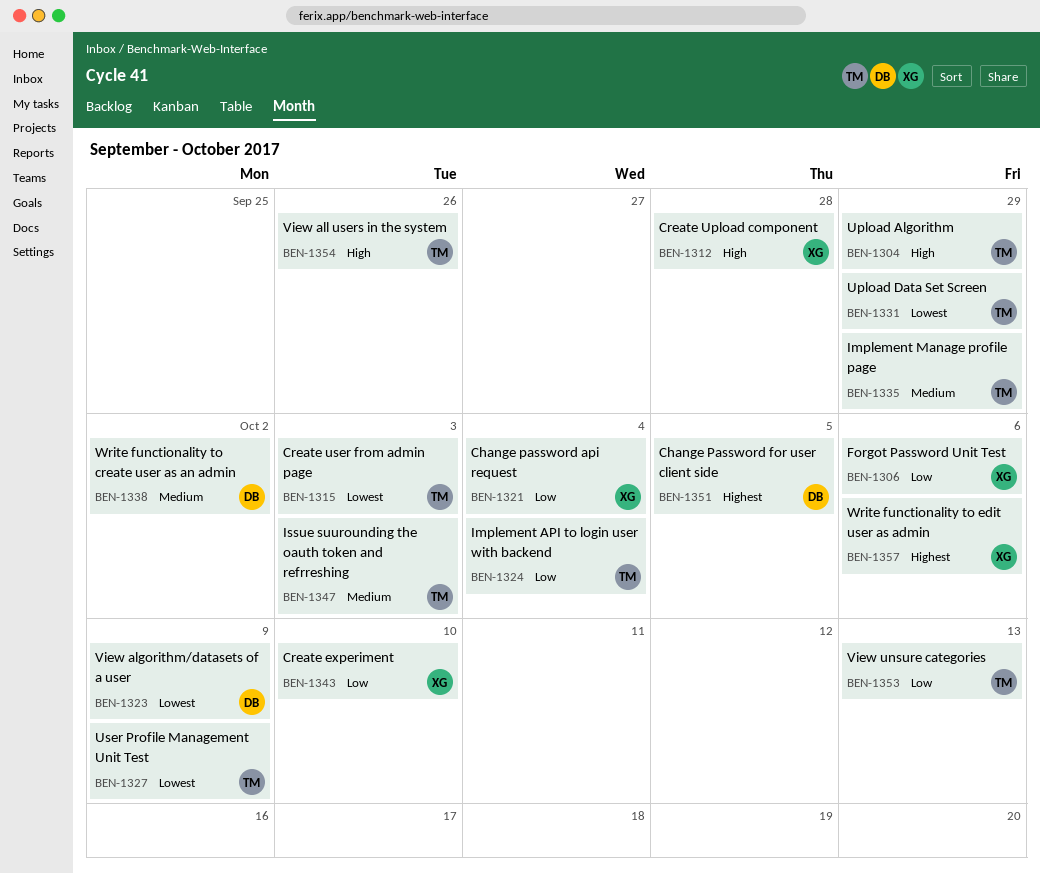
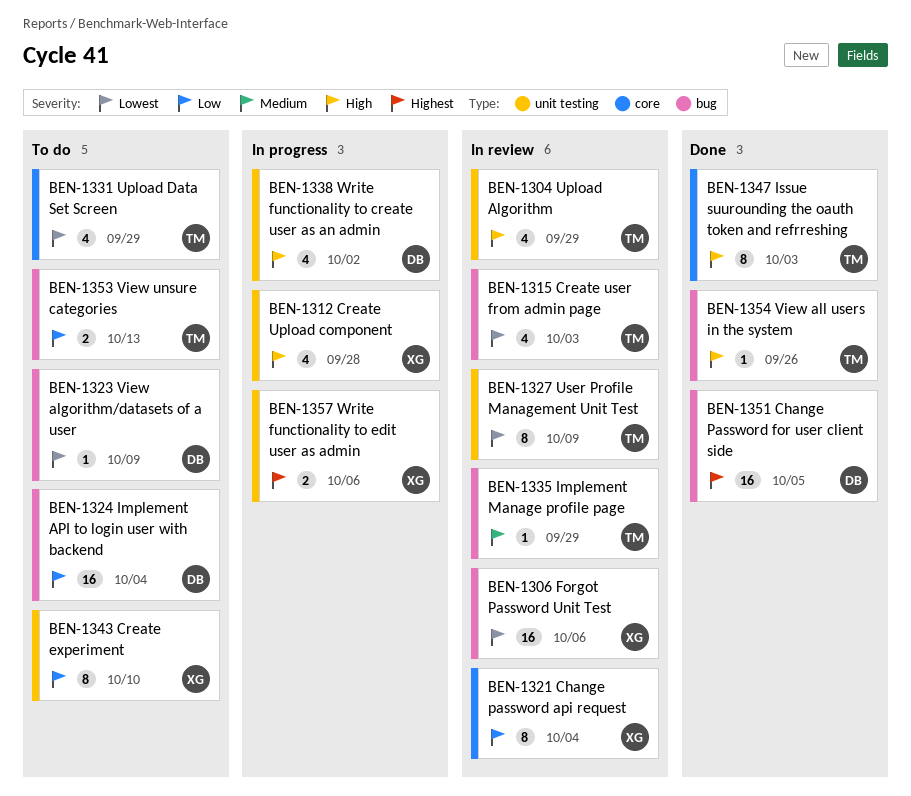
BEN-1306, priority: Low -> Lowest
BEN-1324, owner: TM -> DB
BEN-1338, priority: Medium -> High
BEN-1347, priority: Medium -> High

